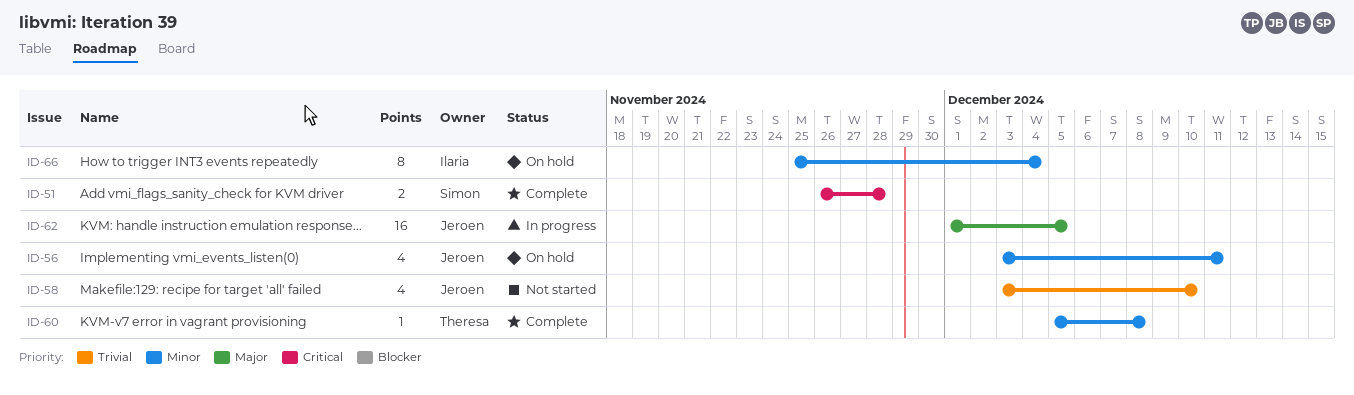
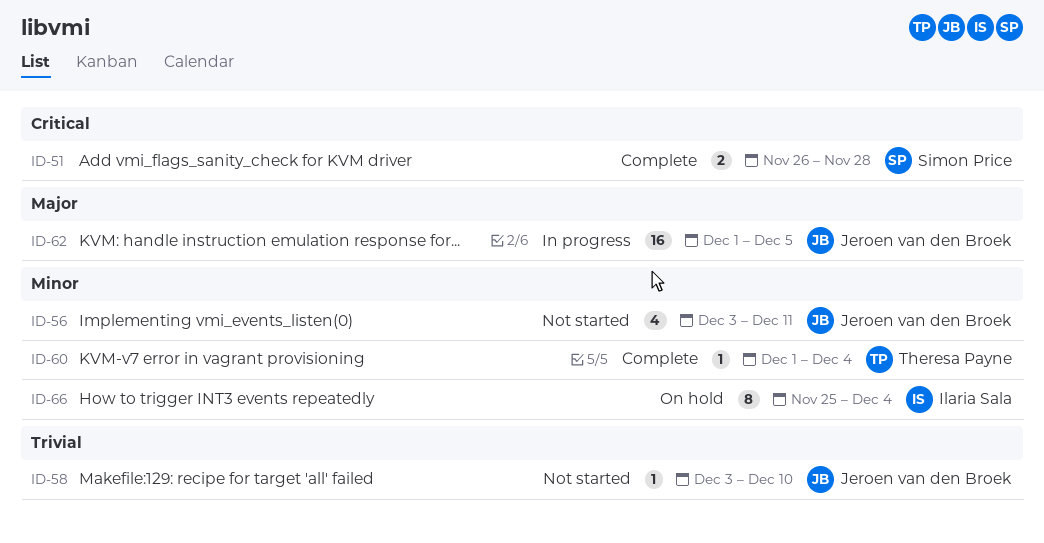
ID-56, status: On hold -> Not started
ID-58, estimate: 4 -> 1
ID-60, start: Dec 5 -> Dec 1
ID-60, due: Dec 8 -> Dec 4

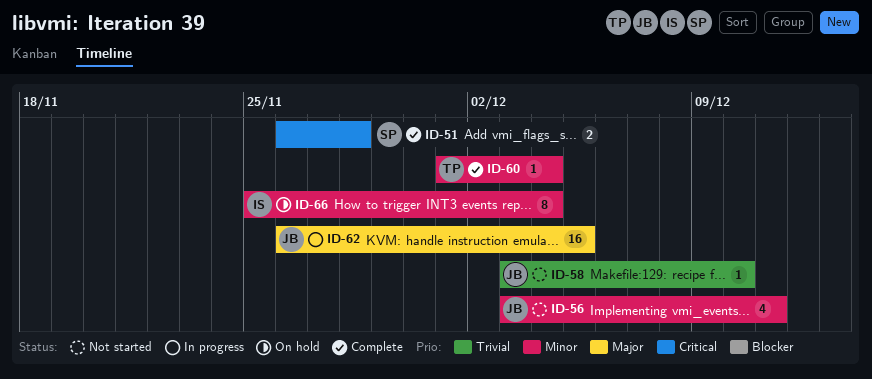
ID-62, start: Dec 1 -> Nov 26

